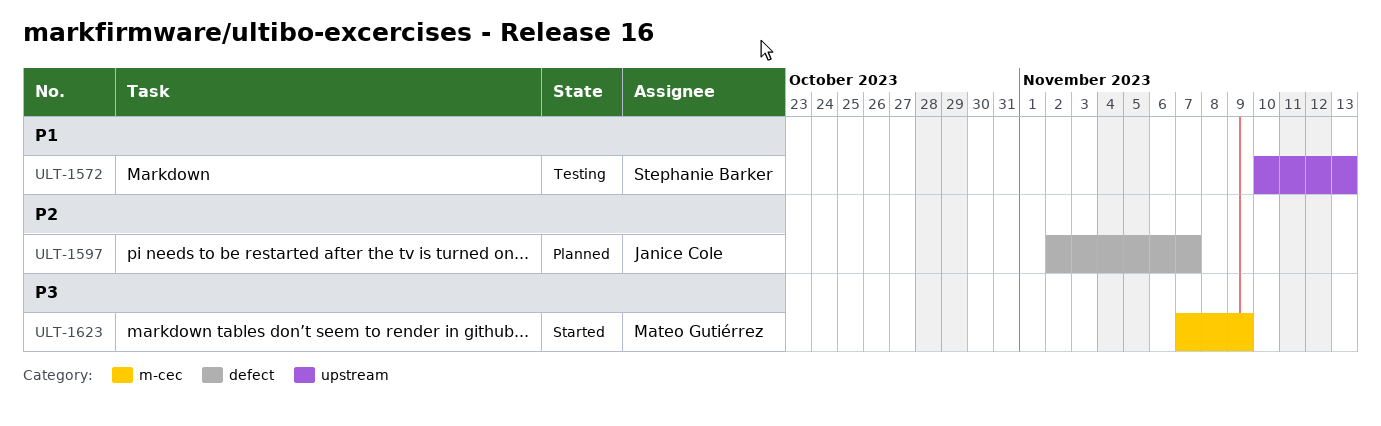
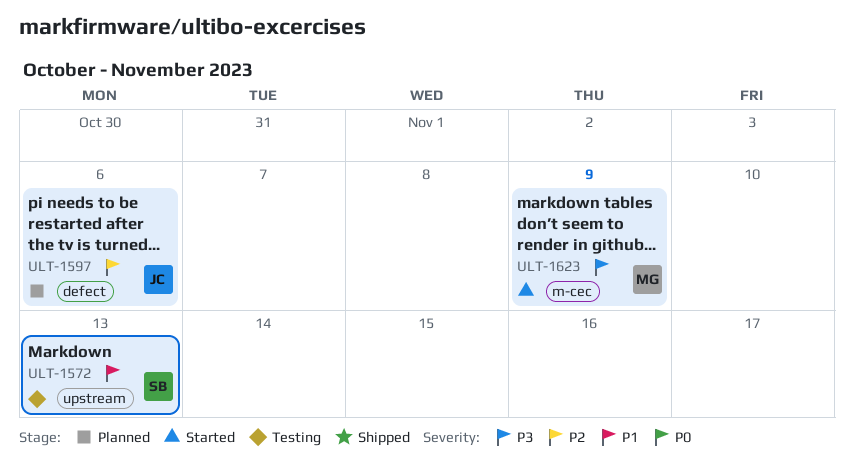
ULT-1597, due: Nov 7 -> Nov 6

